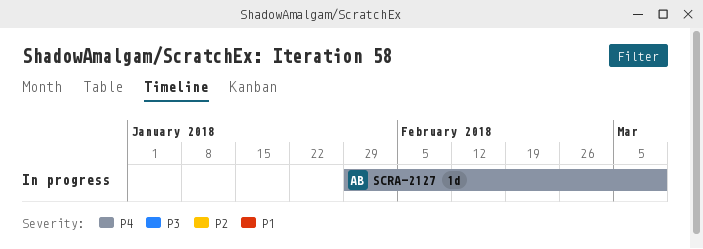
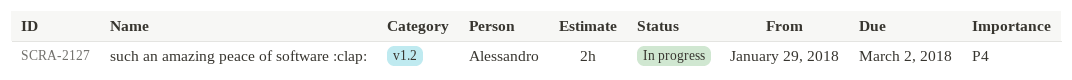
SCRA-2127, estimate: 1d -> 2h
SCRA-2127, due: Mar 9 -> Mar 2

